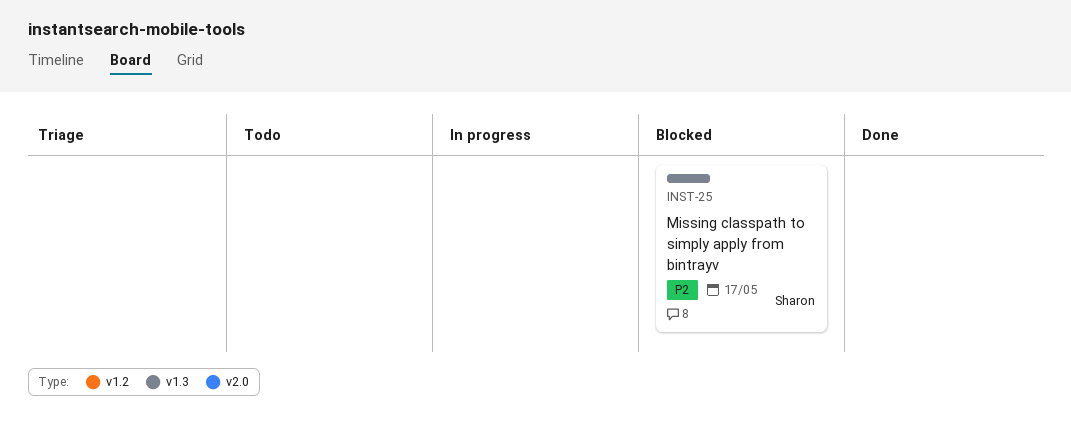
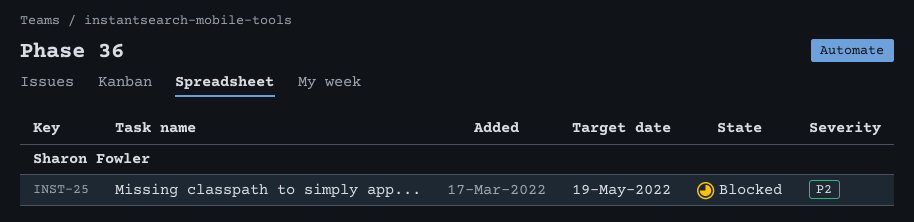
INST-25, due: May 17 -> May 19

